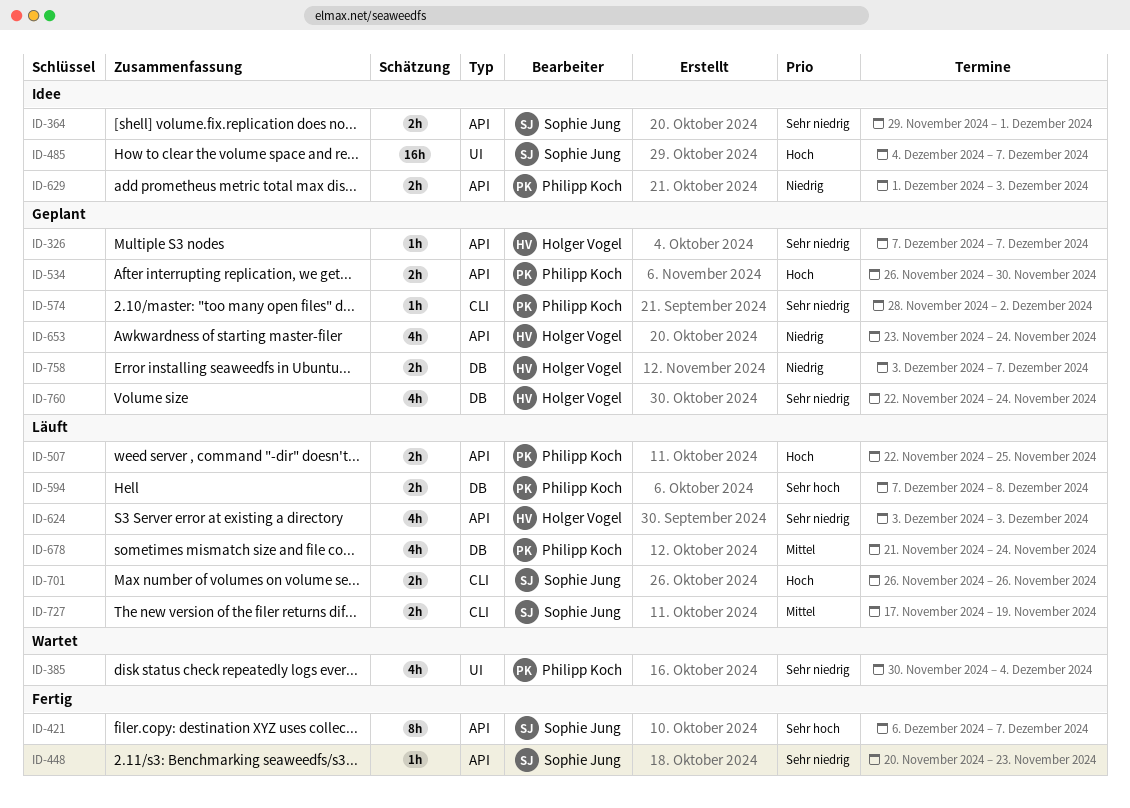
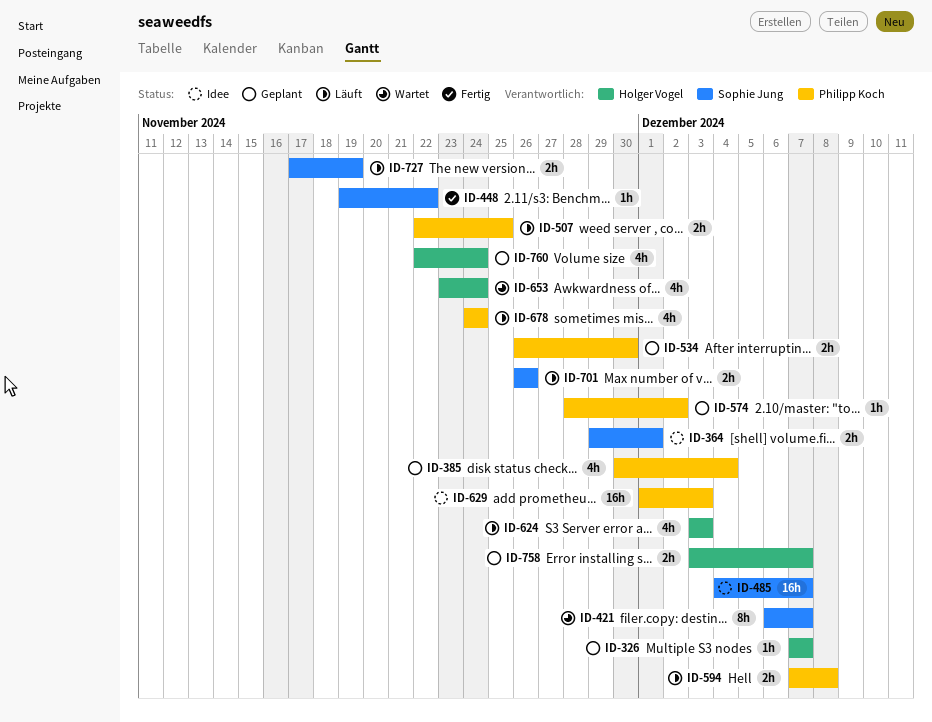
ID-385, status: Wartet -> Geplant
ID-421, status: Fertig -> Wartet
ID-448, start: Nov 20 -> Nov 19
ID-448, due: Nov 23 -> Nov 22
ID-629, estimate: 2h -> 16h
ID-653, status: Geplant -> Wartet
ID-678, start: Nov 21 -> Nov 24

